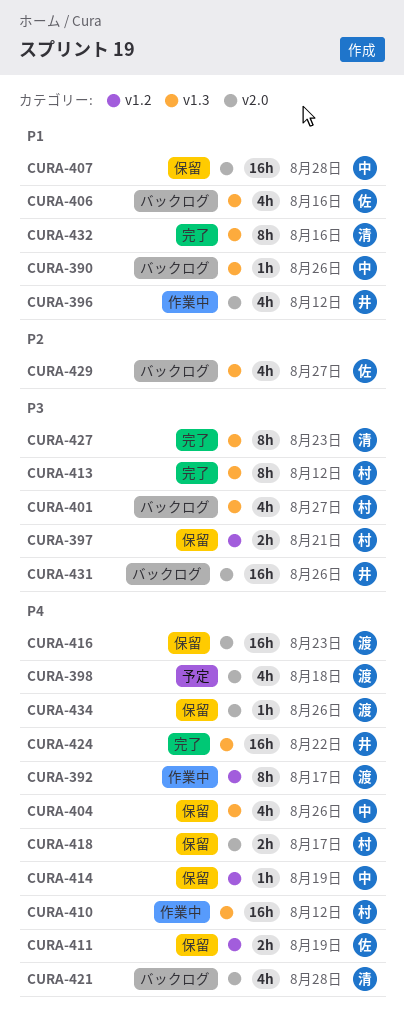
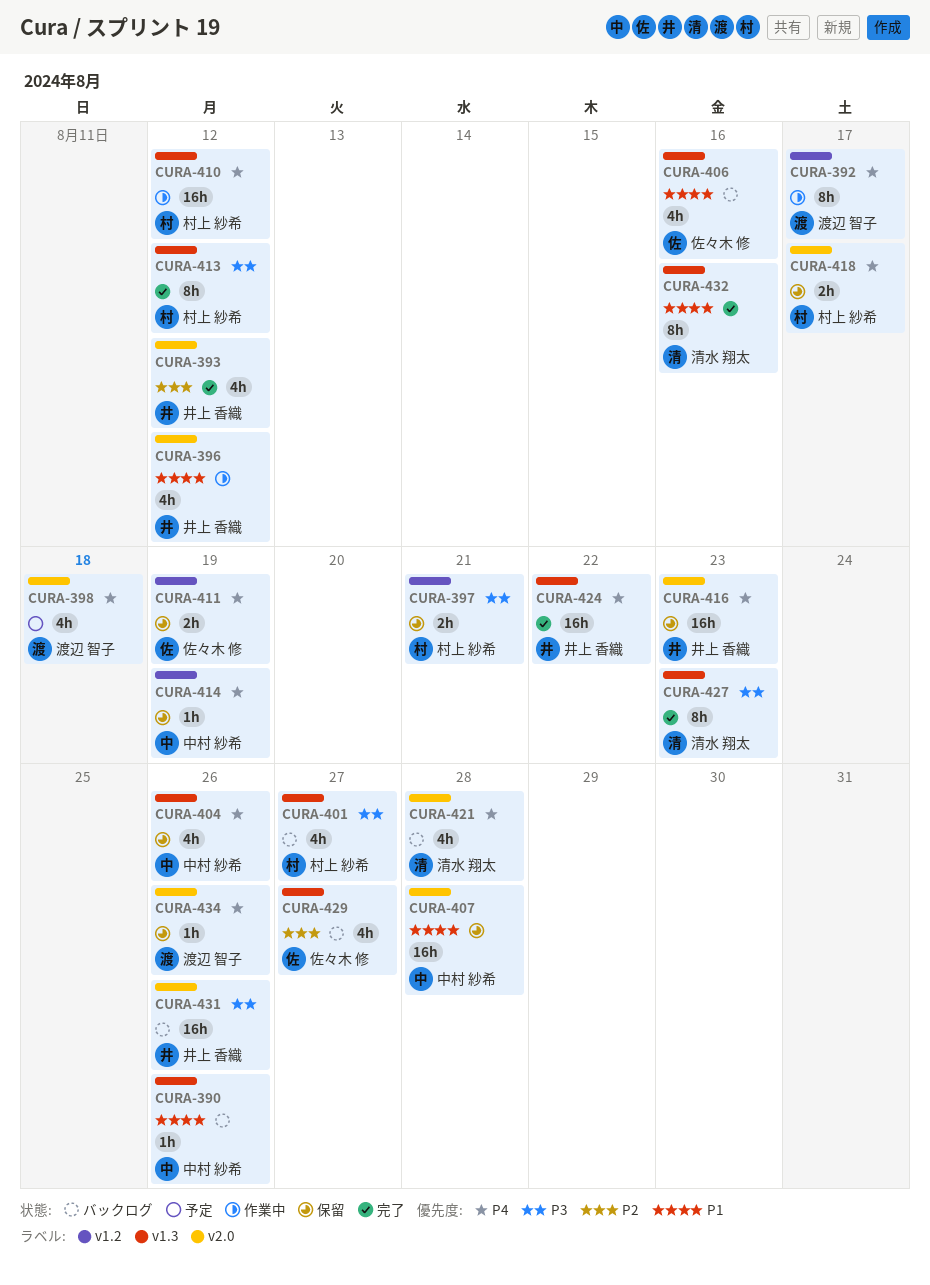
CURA-393: none -> present
CURA-416, owner: 渡辺 智子 -> 井上 香織

